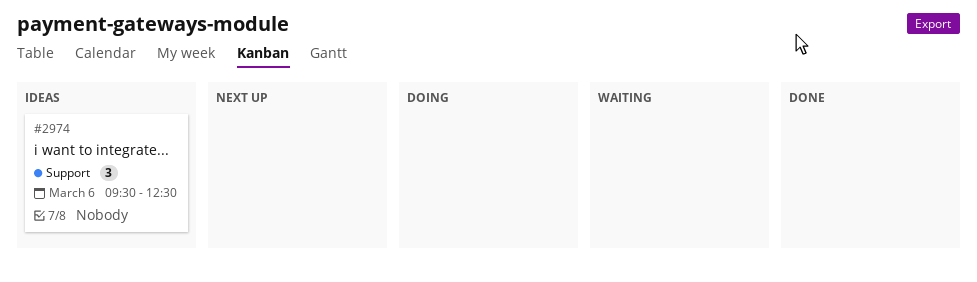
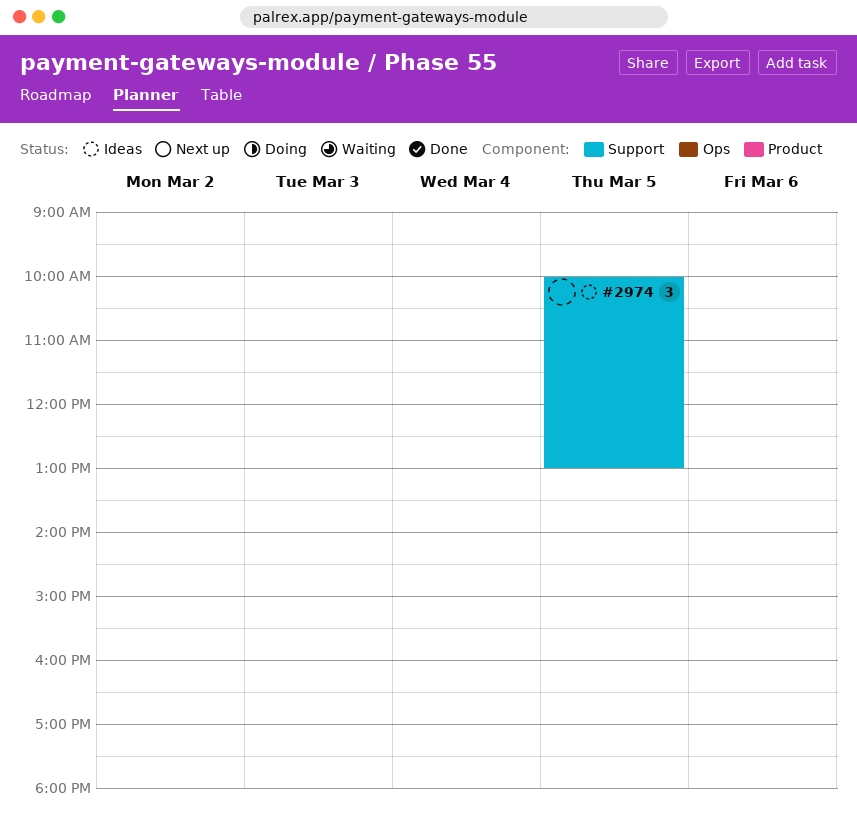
#2974, day: Mar 6 -> Mar 5
#2974, begins: 09:30 -> 10:00
#2974, ends: 12:30 -> 13:00

